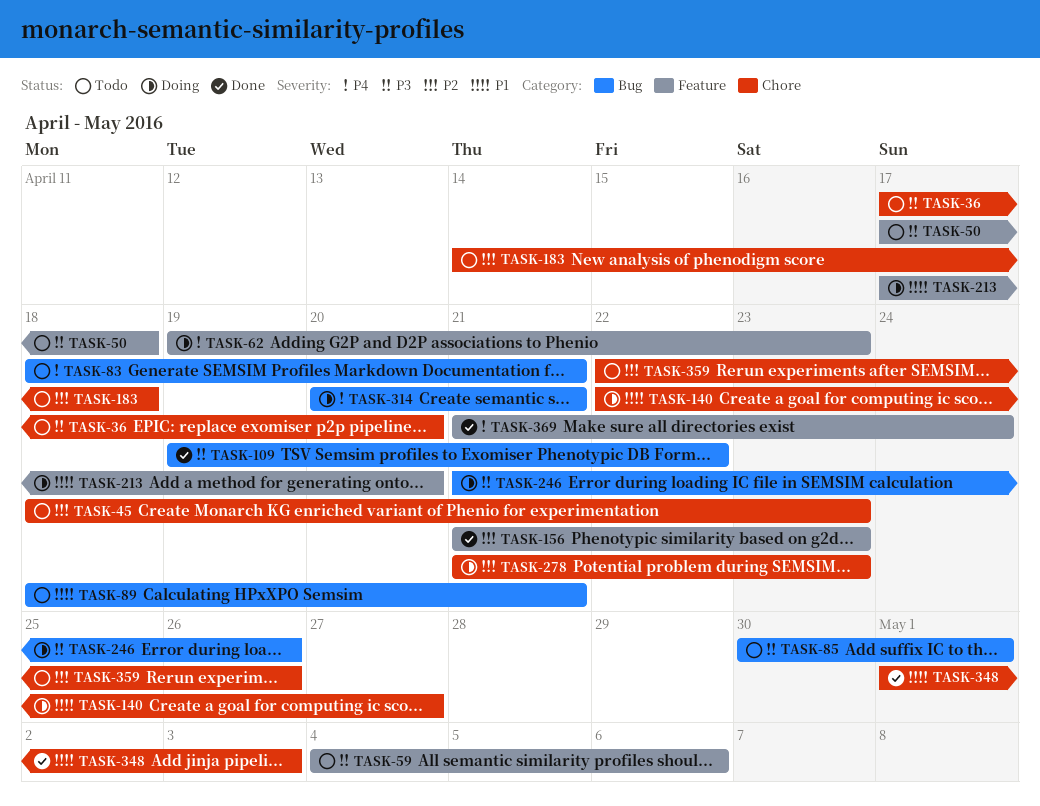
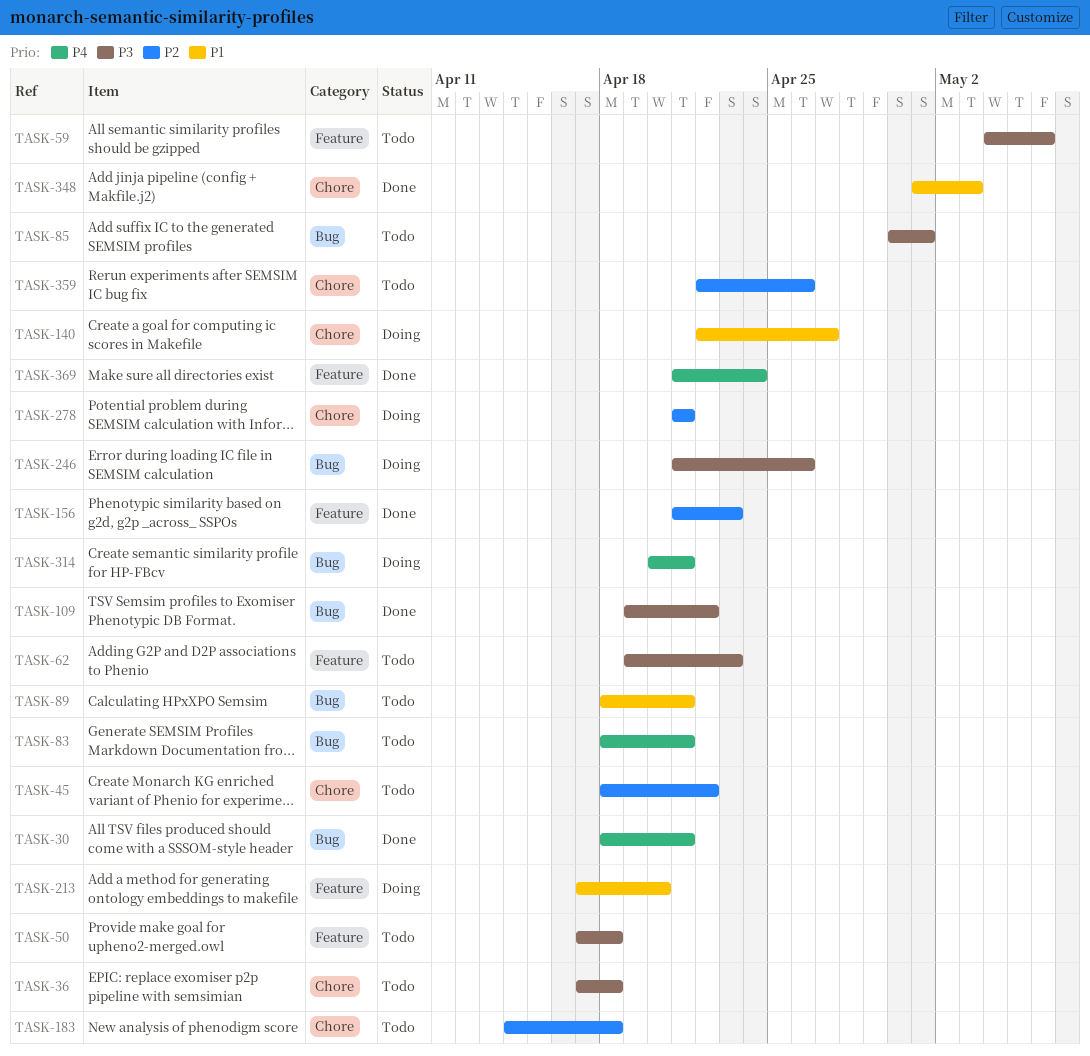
TASK-30: none -> present
TASK-36, due: Apr 20 -> Apr 18
TASK-45, due: Apr 23 -> Apr 22
TASK-62, status: Doing -> Todo
TASK-62, priority: P4 -> P3
TASK-278, due: Apr 23 -> Apr 21

